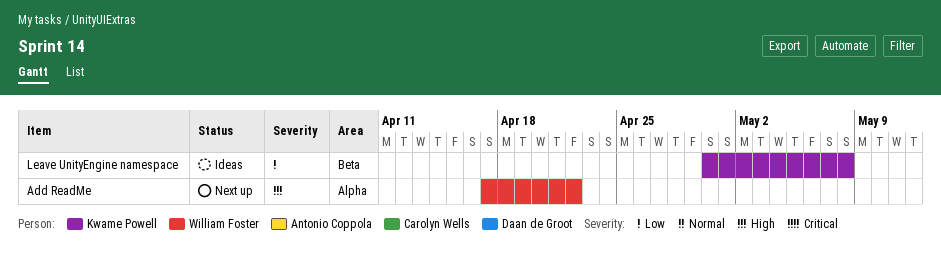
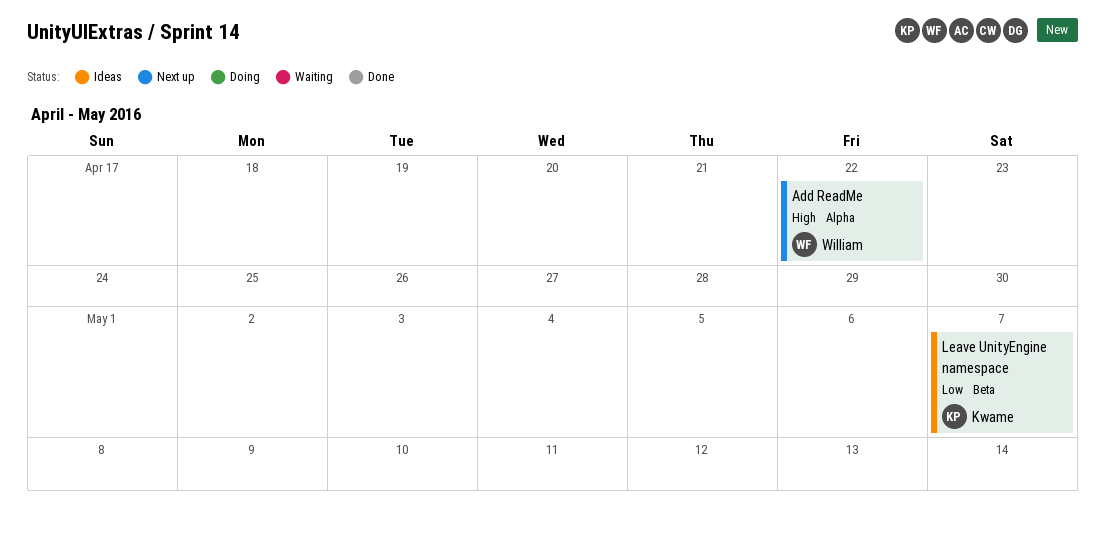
Leave UnityEngine namespace, due: May 8 -> May 7

